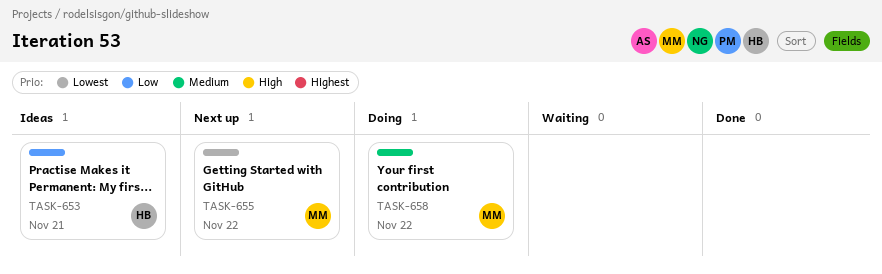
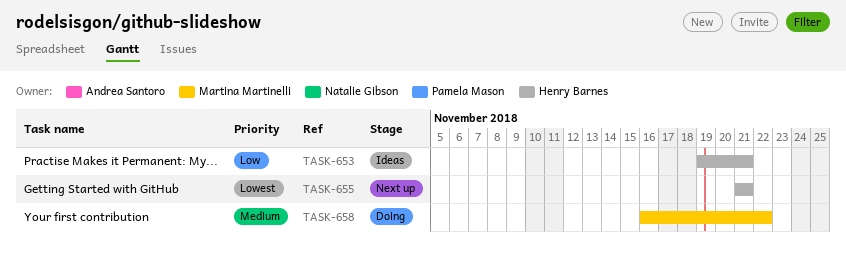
TASK-655, owner: Martina Martinelli -> Henry Barnes
TASK-655, due: Nov 22 -> Nov 21

